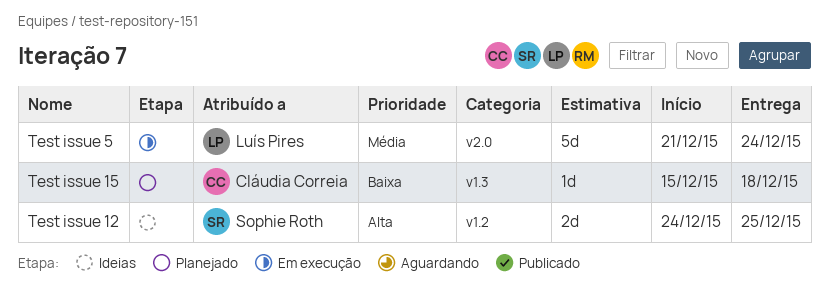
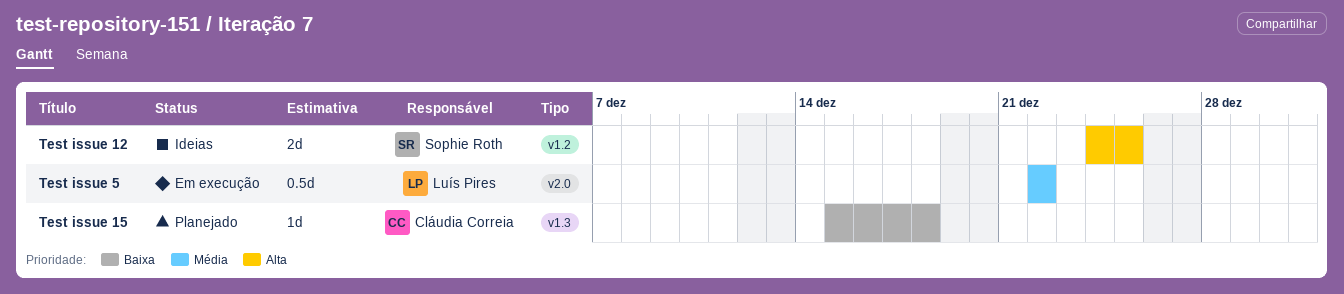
Test issue 5, estimate: 5d -> 0.5d
Test issue 5, start: Dec 21 -> Dec 22
Test issue 5, due: Dec 24 -> Dec 22

